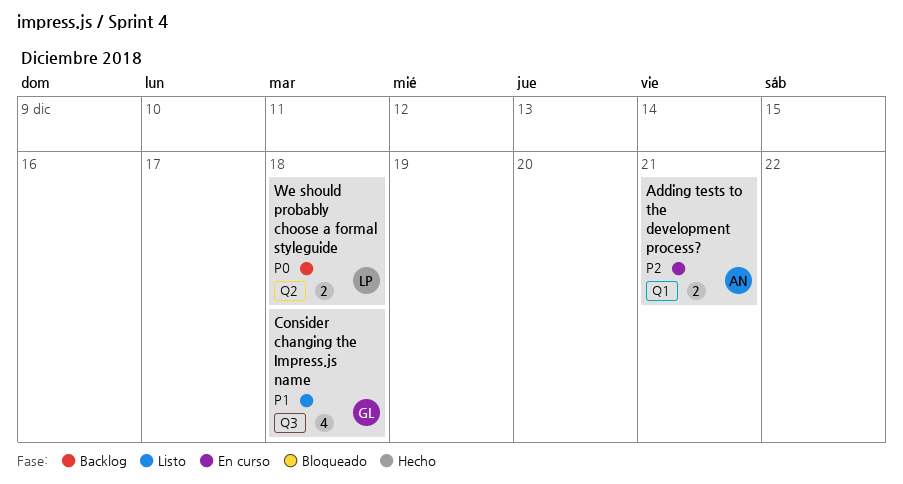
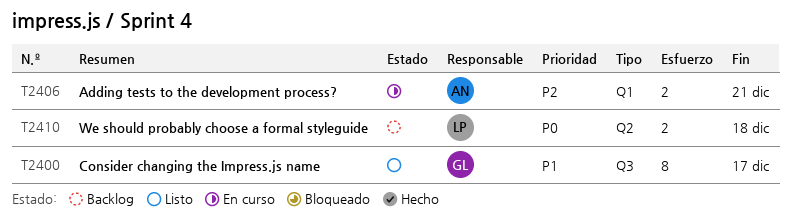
Consider changing the Impress.js name, estimate: 4 -> 8
Consider changing the Impress.js name, due: Dec 18 -> Dec 17

